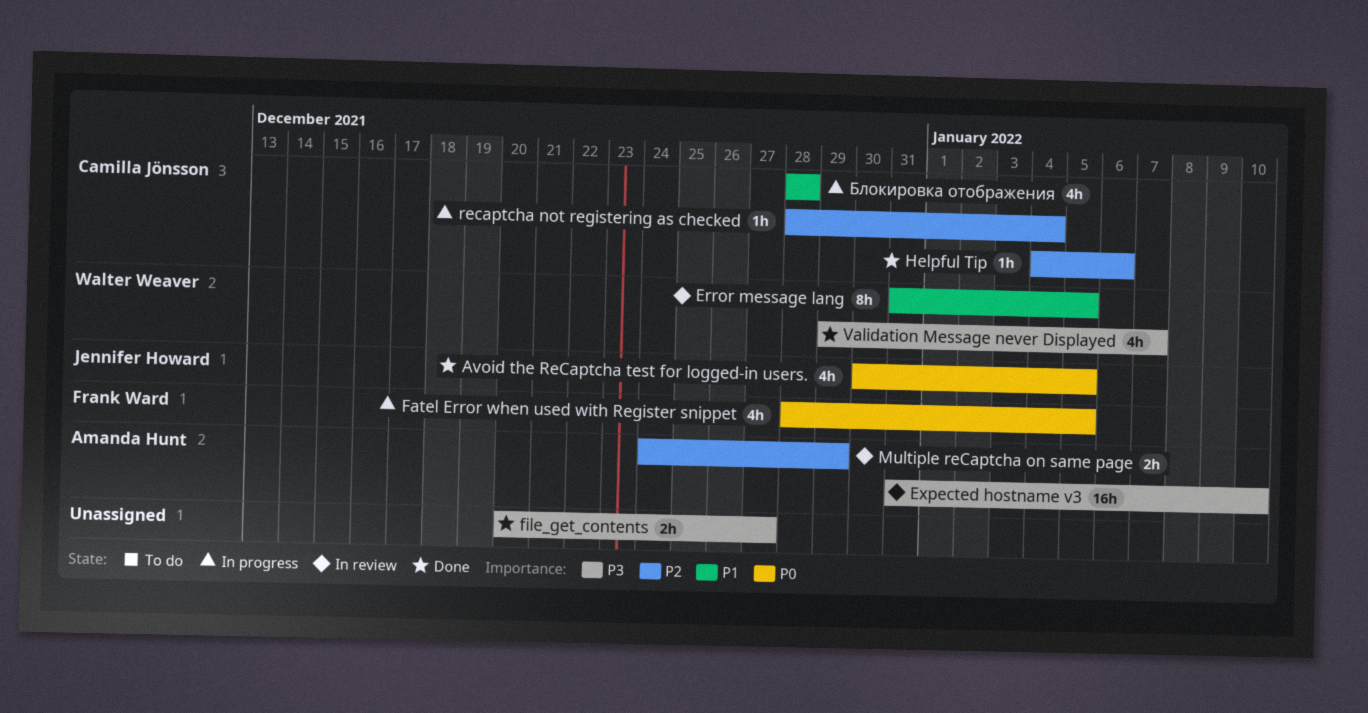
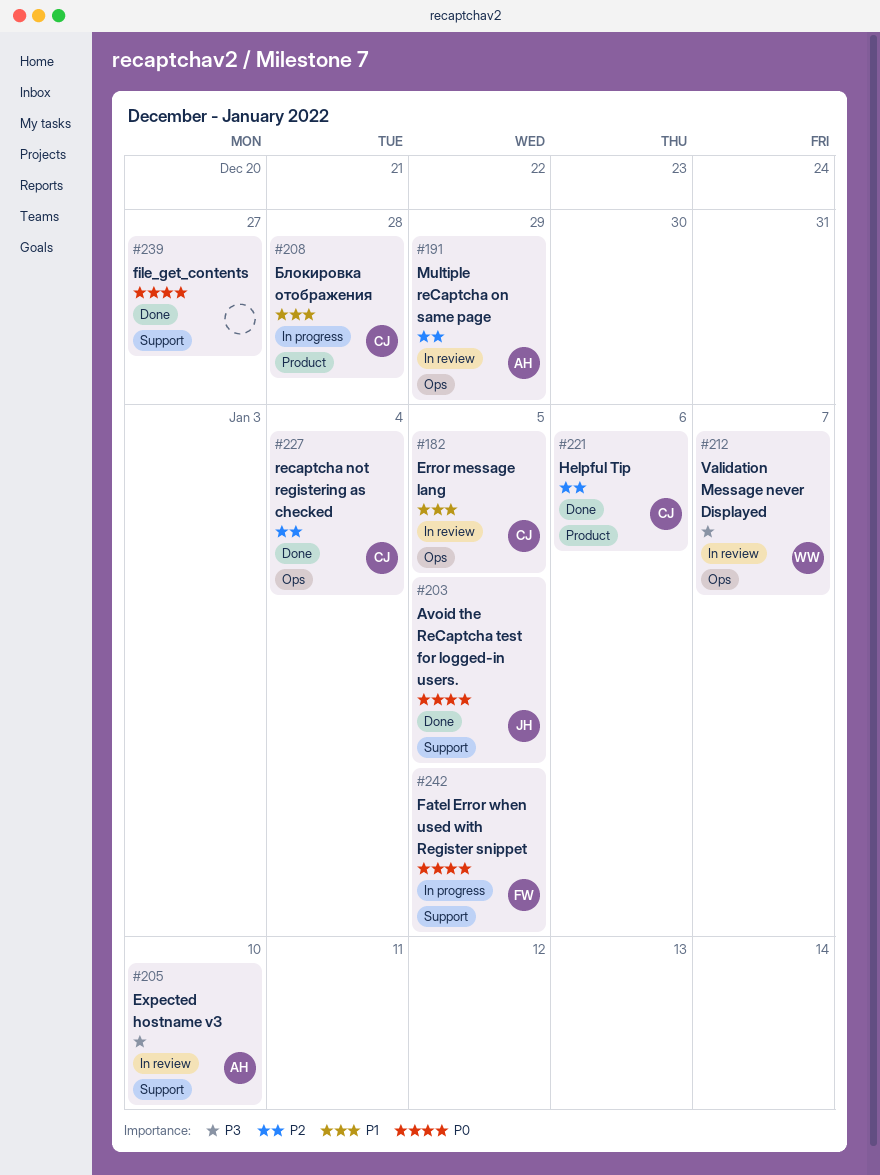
Error message lang, owner: Walter Weaver -> Camilla Jönsson
file_get_contents, priority: P3 -> P0
recaptcha not registering as checked, status: In progress -> Done
Validation Message never Displayed, status: Done -> In review

